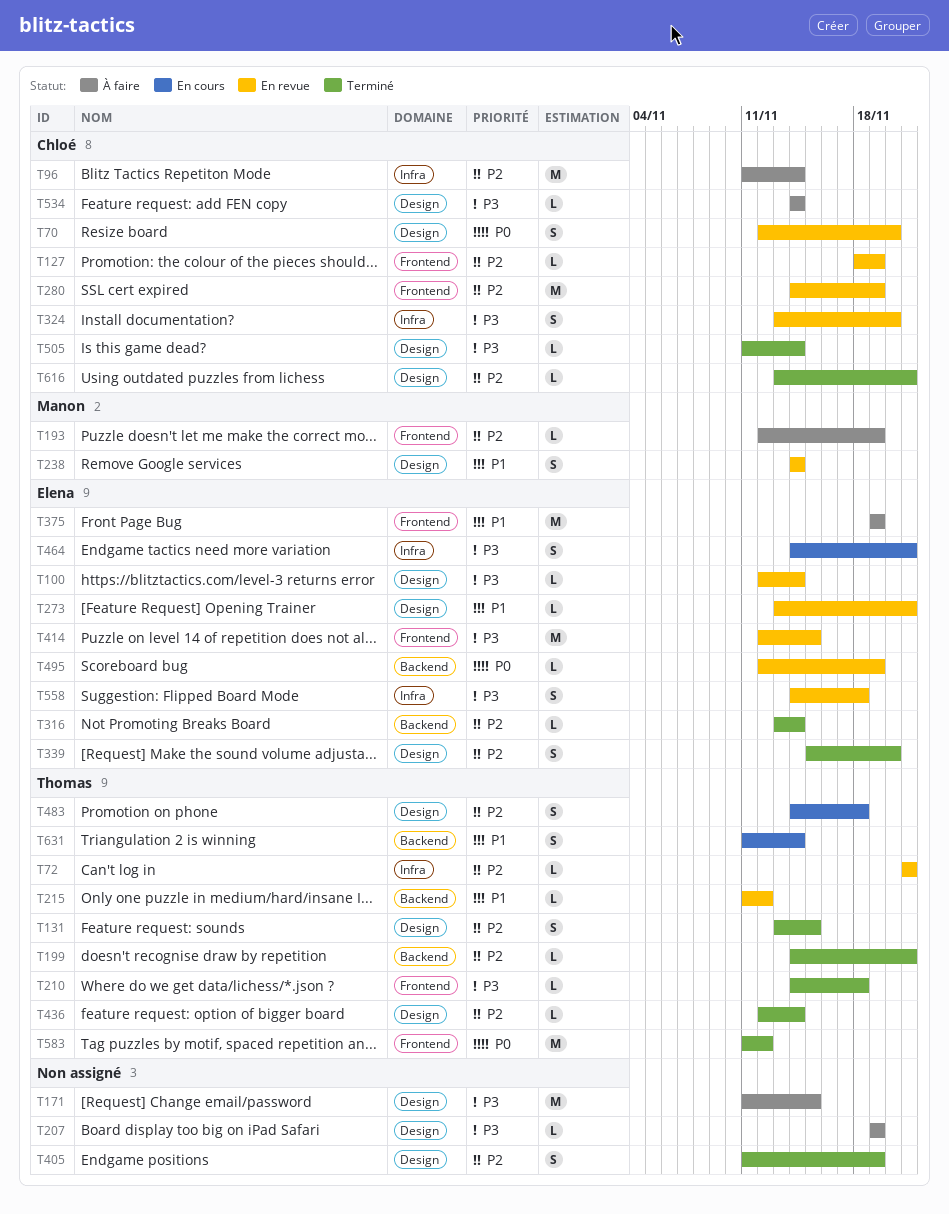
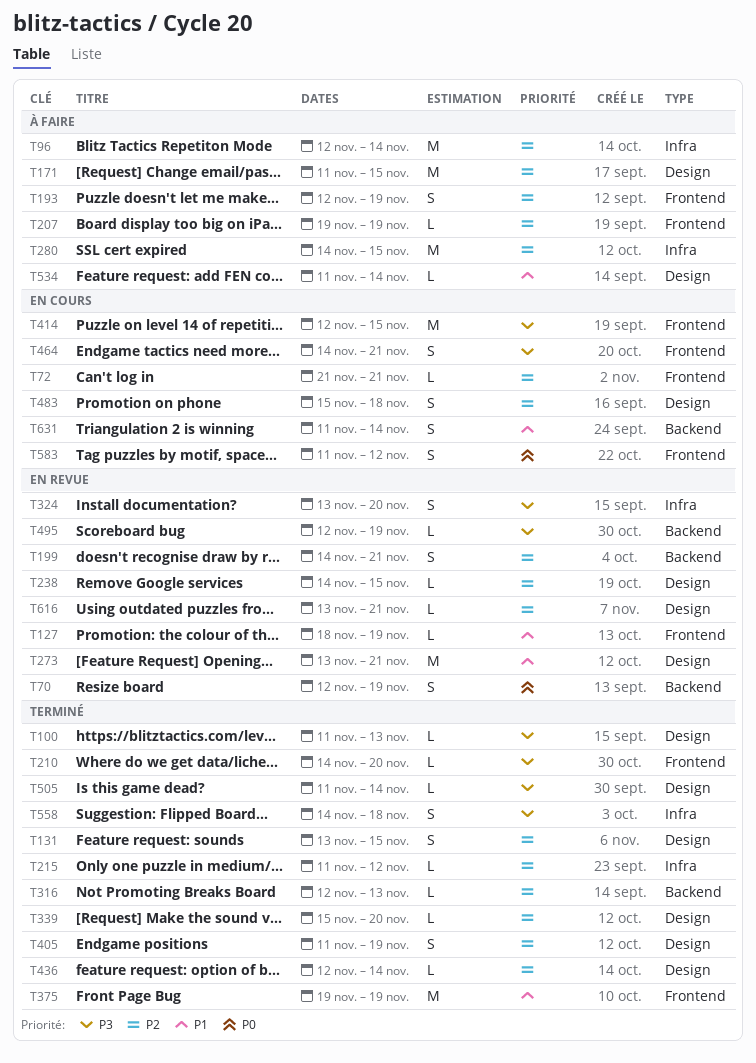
T70, label: Design -> Backend
T70, due: Nov 20 -> Nov 19
T72, status: En revue -> En cours
T72, label: Infra -> Frontend
T96, start: Nov 11 -> Nov 12
T100, status: En revue -> Terminé
T100, start: Nov 12 -> Nov 11
T100, due: Nov 14 -> Nov 13
T127, priority: P2 -> P1
T171, priority: P3 -> P2
T193, estimate: L -> S
T199, status: Terminé -> En revue
T199, estimate: L -> S
T207, priority: P3 -> P2
T207, label: Design -> Frontend
T210, due: Nov 18 -> Nov 20
T215, status: En revue -> Terminé
T215, priority: P1 -> P2
T215, label: Backend -> Infra
T238, priority: P1 -> P2
T238, estimate: S -> L
T238, due: Nov 14 -> Nov 15
T273, estimate: L -> M
T280, status: En revue -> À faire
T280, label: Frontend -> Infra
T280, due: Nov 19 -> Nov 15
T316, start: Nov 13 -> Nov 12
T316, due: Nov 14 -> Nov 13
T339, estimate: S -> L
T375, status: À faire -> Terminé
T414, status: En revue -> En cours
T464, label: Infra -> Frontend
T483, start: Nov 14 -> Nov 15
T495, priority: P0 -> P3
T534, priority: P3 -> P1
T534, start: Nov 14 -> Nov 11
T558, status: En revue -> Terminé
T583, status: Terminé -> En cours
T583, estimate: M -> S
T616, status: Terminé -> En revue

